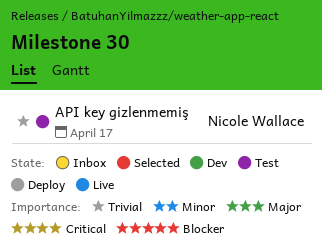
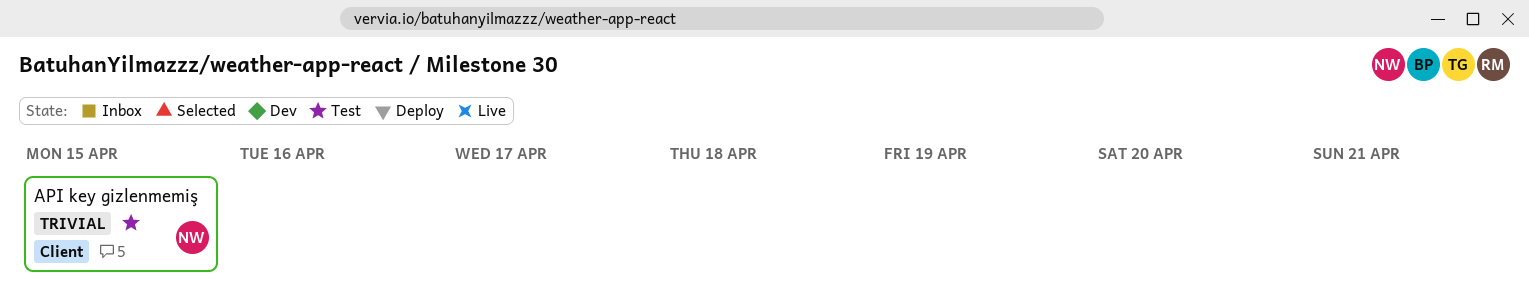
API key gizlenmemiş, due: Apr 17 -> Apr 15

